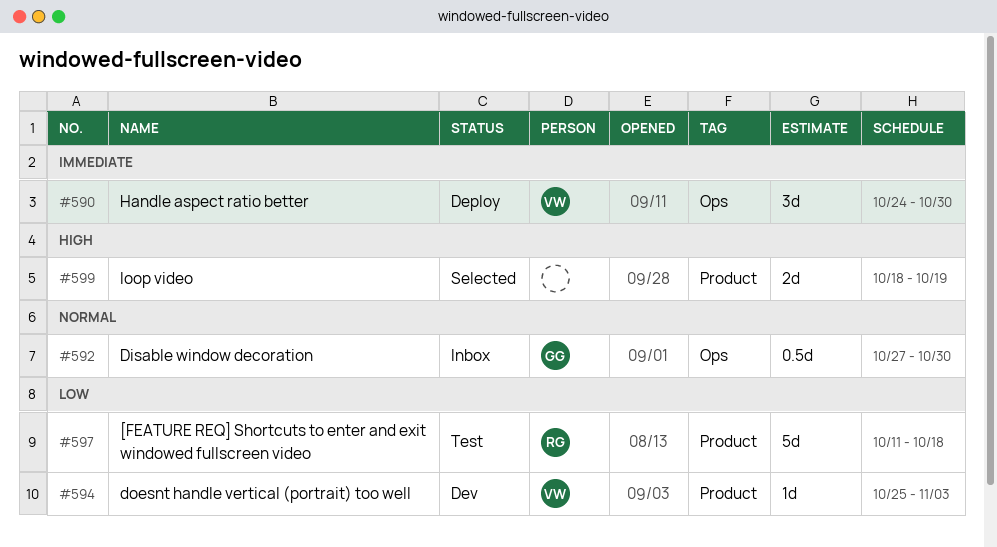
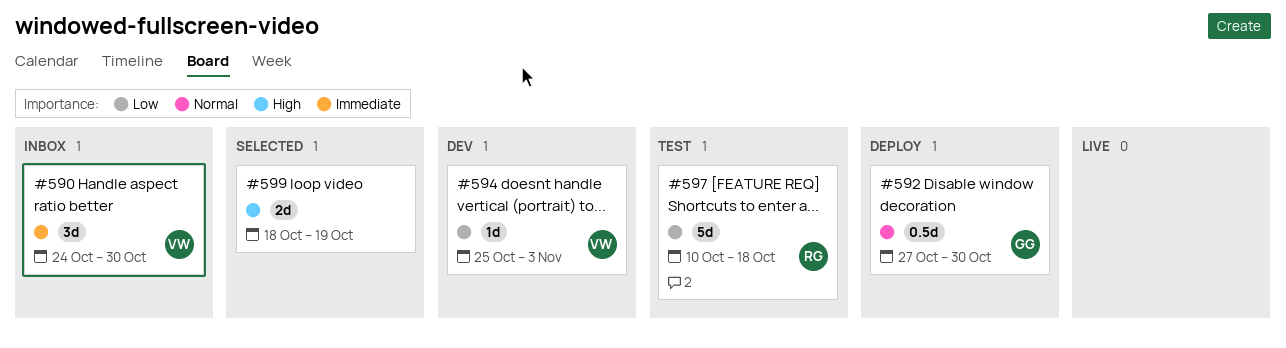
#590, status: Deploy -> Inbox
#592, status: Inbox -> Deploy
#597, start: Oct 11 -> Oct 10

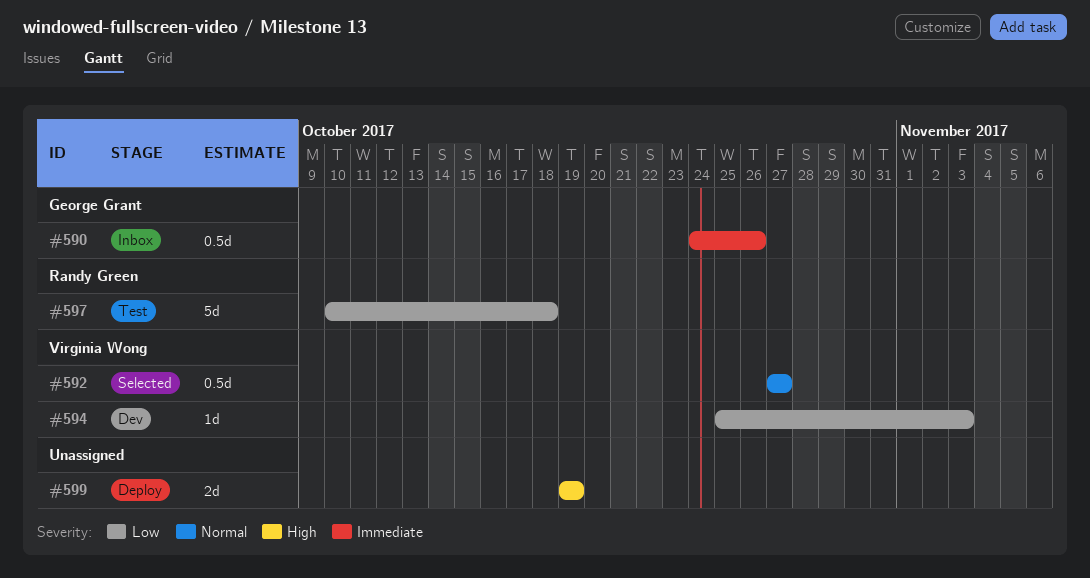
#590, owner: Virginia Wong -> George Grant
#590, estimate: 3d -> 0.5d
#590, due: Oct 30 -> Oct 26
#592, status: Deploy -> Selected
#592, owner: George Grant -> Virginia Wong
#592, due: Oct 30 -> Oct 27
#599, status: Selected -> Deploy
#599, start: Oct 18 -> Oct 19

